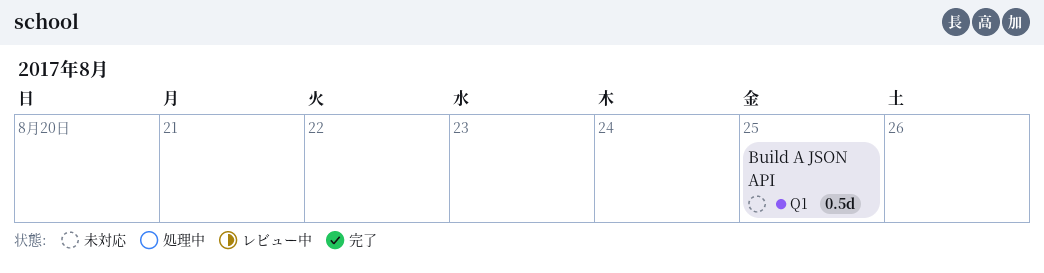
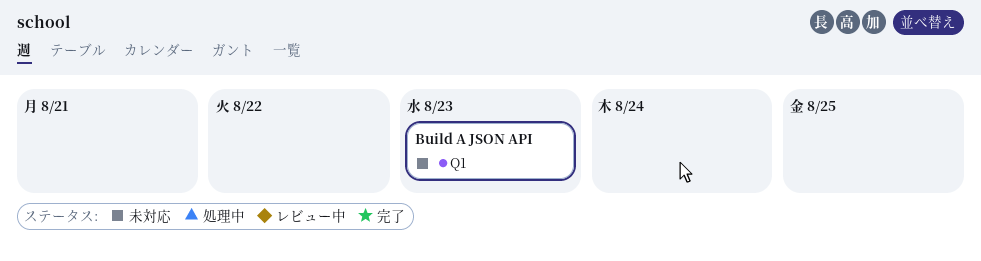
Build A JSON API, due: Aug 25 -> Aug 23

